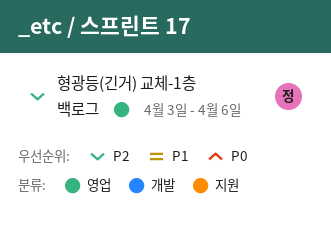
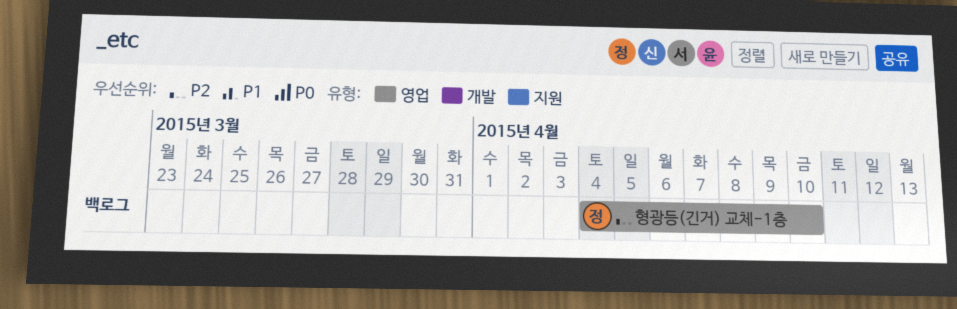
형광등(긴거) 교체-1층, start: Apr 3 -> Apr 4
형광등(긴거) 교체-1층, due: Apr 6 -> Apr 10

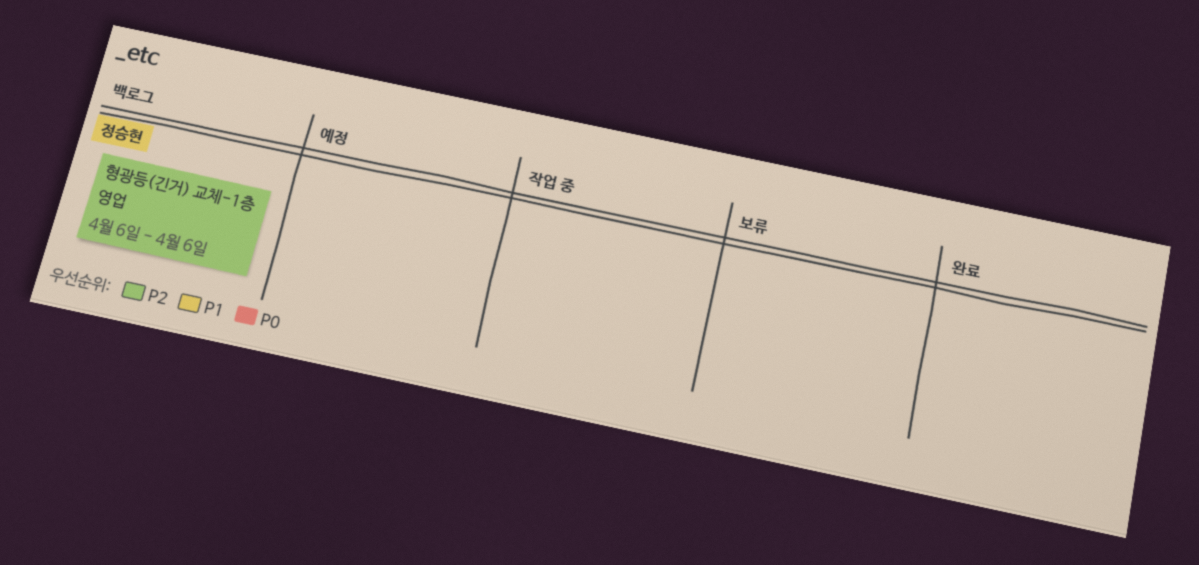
형광등(긴거) 교체-1층, start: Apr 4 -> Apr 6
형광등(긴거) 교체-1층, due: Apr 10 -> Apr 6

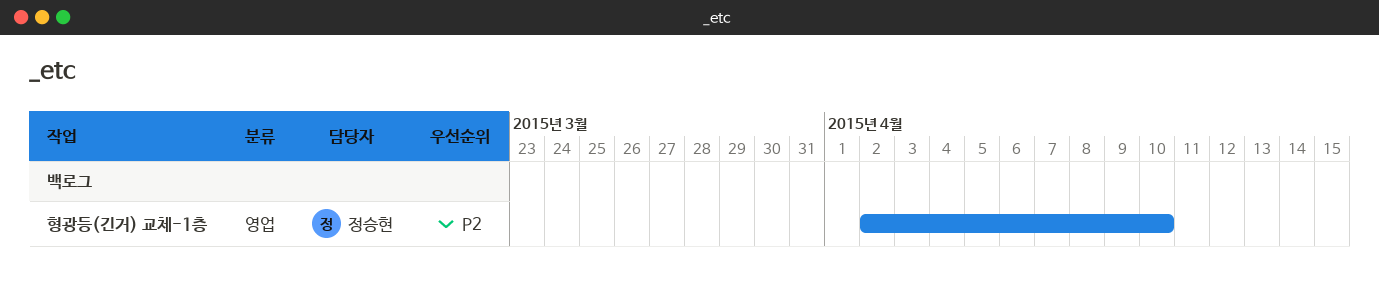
형광등(긴거) 교체-1층, start: Apr 6 -> Apr 2
형광등(긴거) 교체-1층, due: Apr 6 -> Apr 10

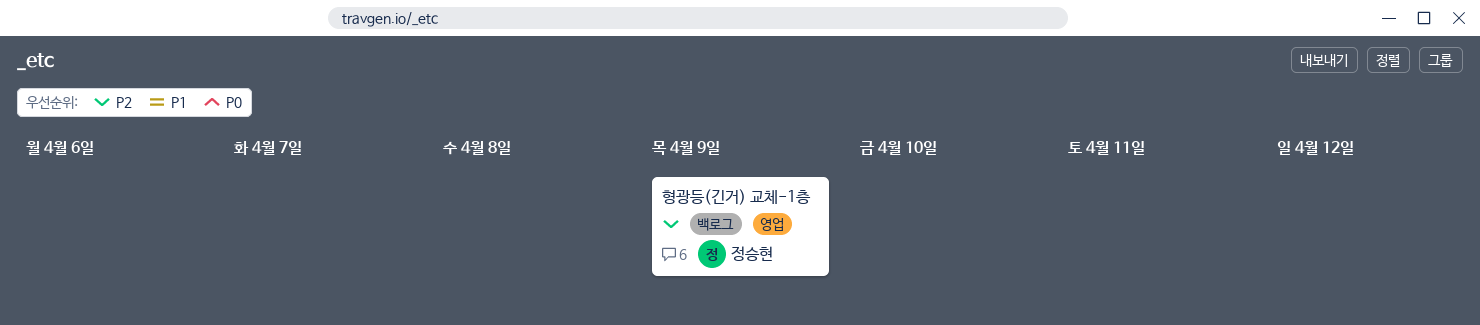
형광등(긴거) 교체-1층, due: Apr 10 -> Apr 9

